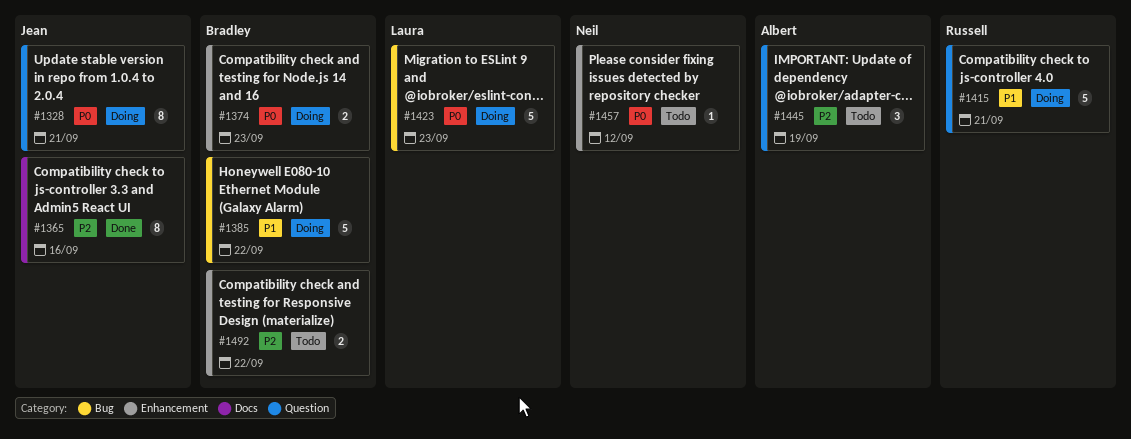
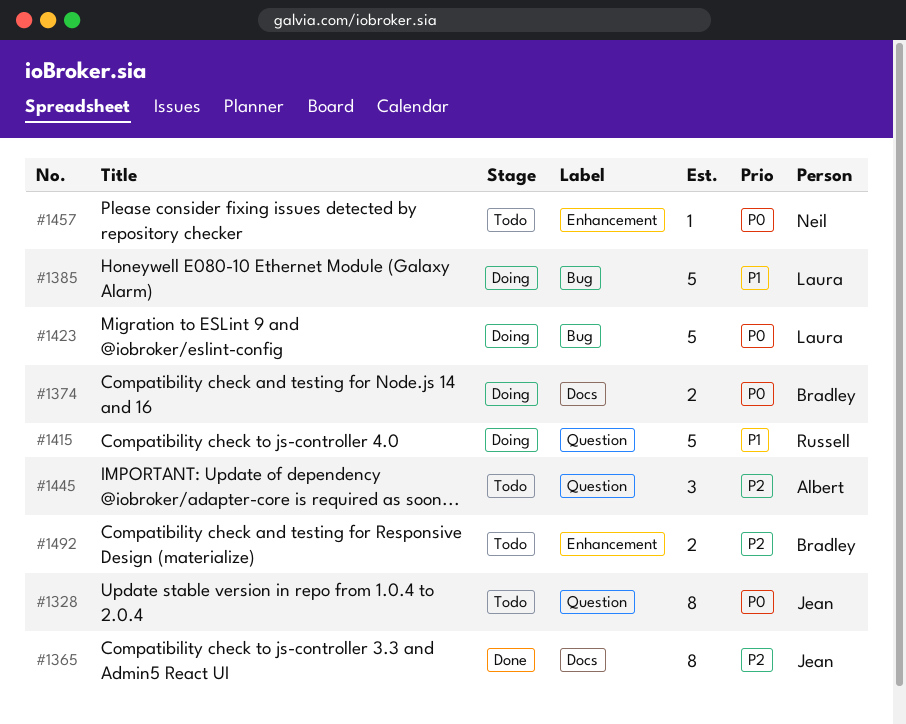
#1328, status: Doing -> Todo
#1374, label: Enhancement -> Docs
#1385, owner: Bradley -> Laura

